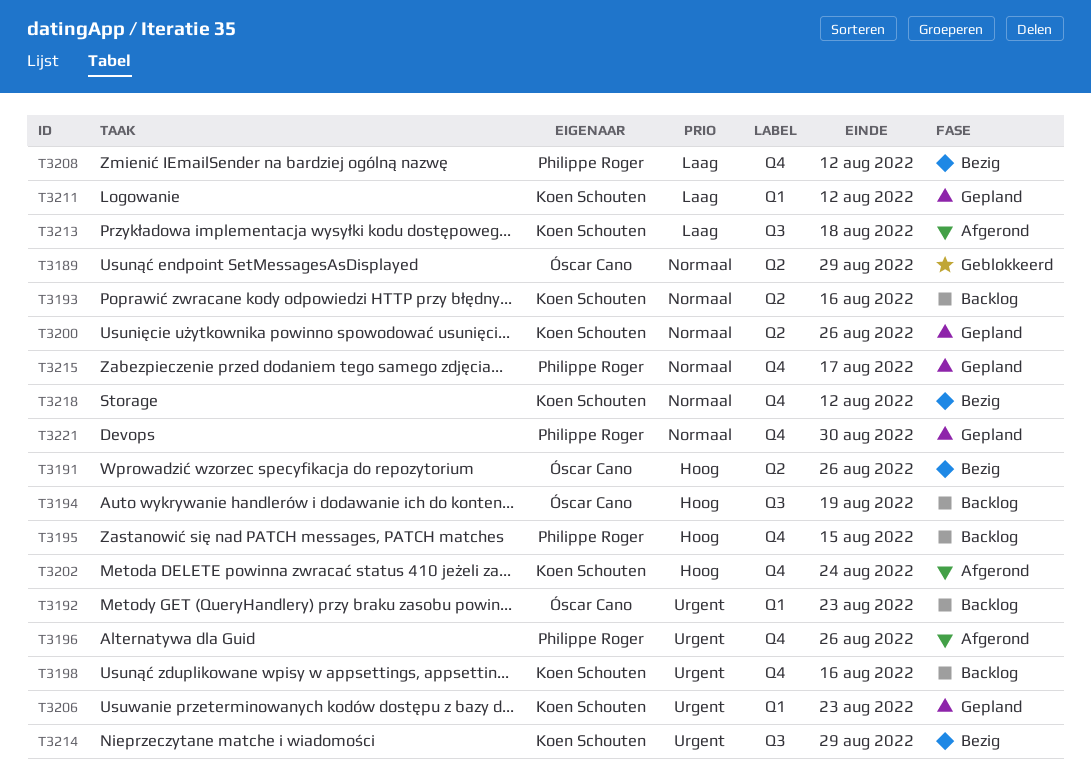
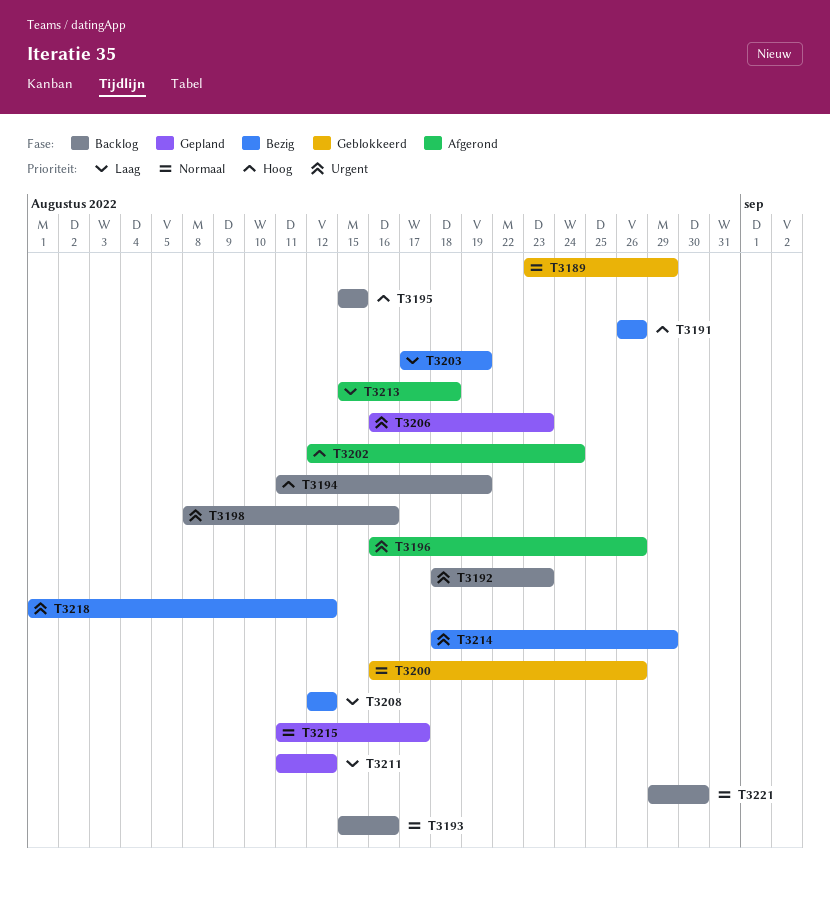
T3200, status: Gepland -> Geblokkeerd
T3203: none -> present
T3218, priority: Normaal -> Urgent
T3221, status: Gepland -> Backlog

